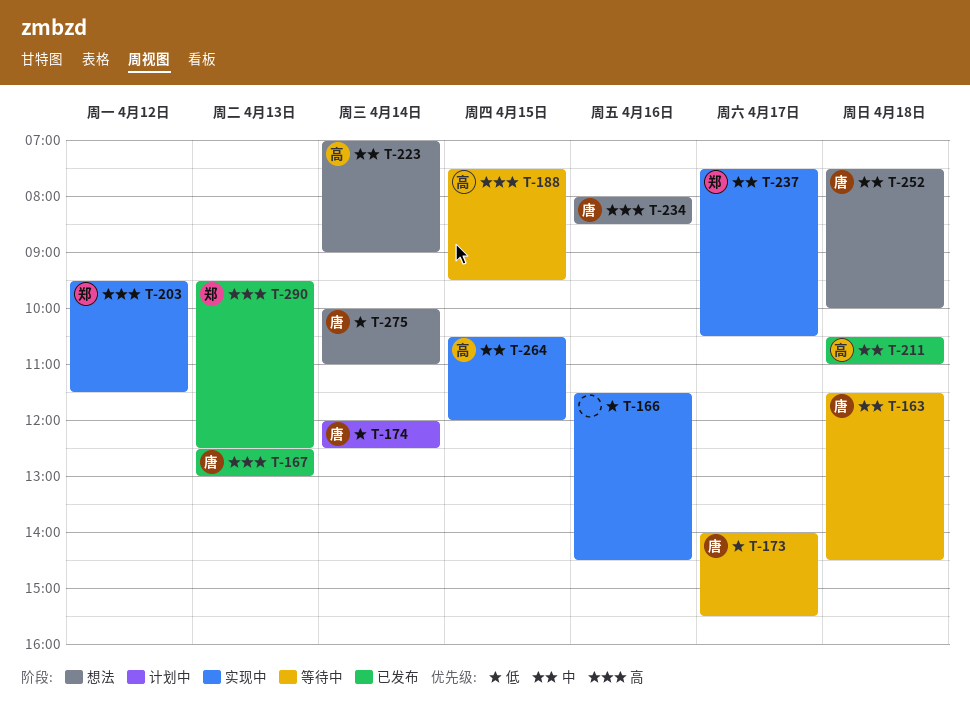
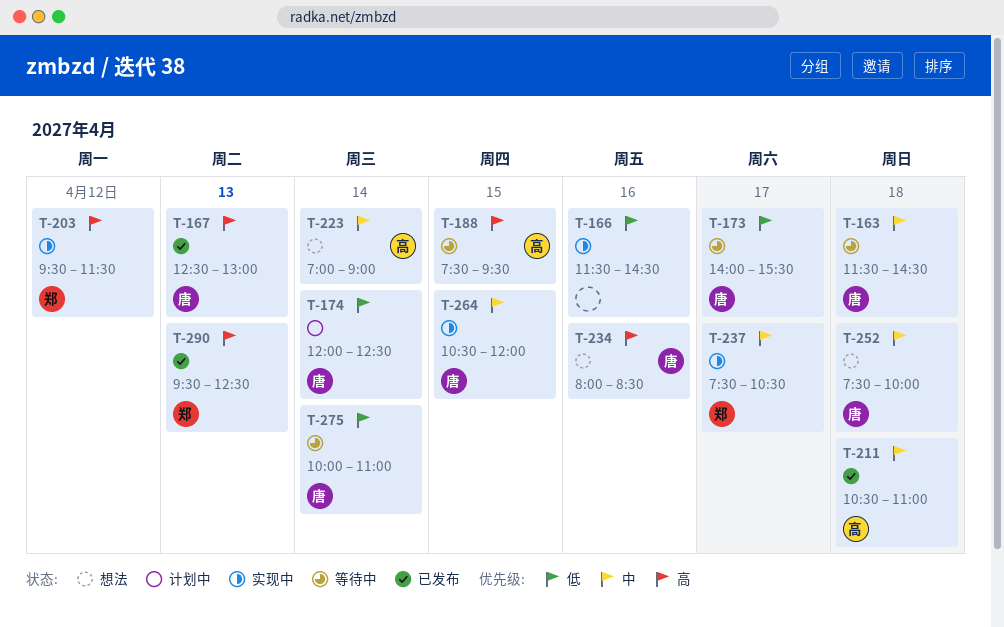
T-264, owner: 高 -> 唐
T-275, status: 想法 -> 等待中

